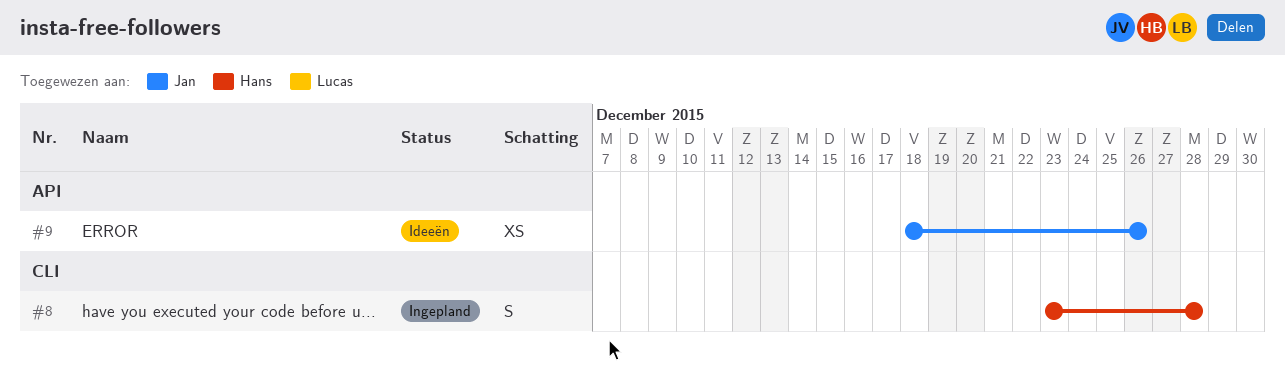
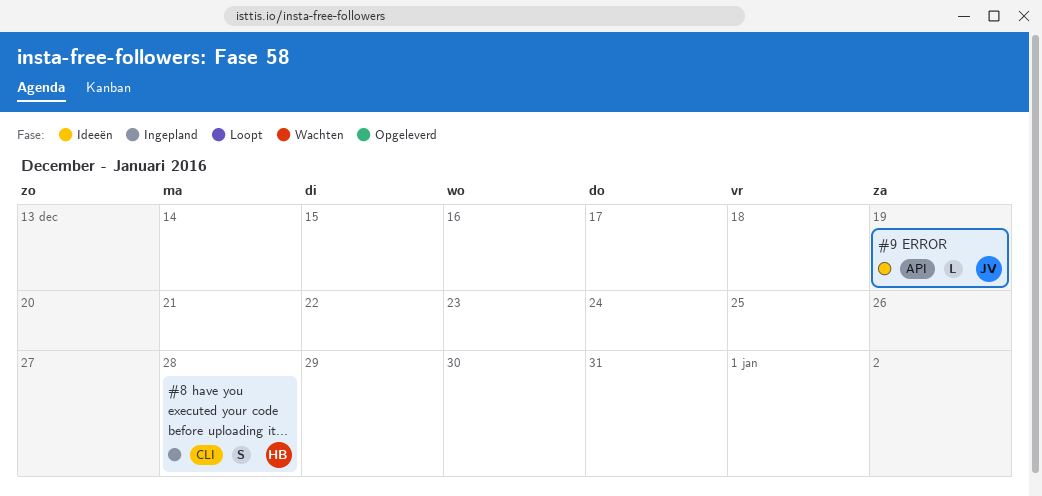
#9, estimate: XS -> L
#9, due: Dec 26 -> Dec 19

